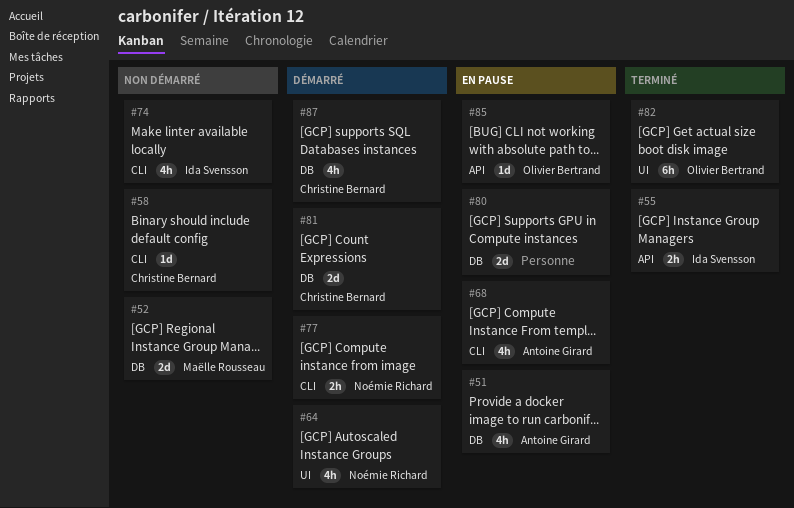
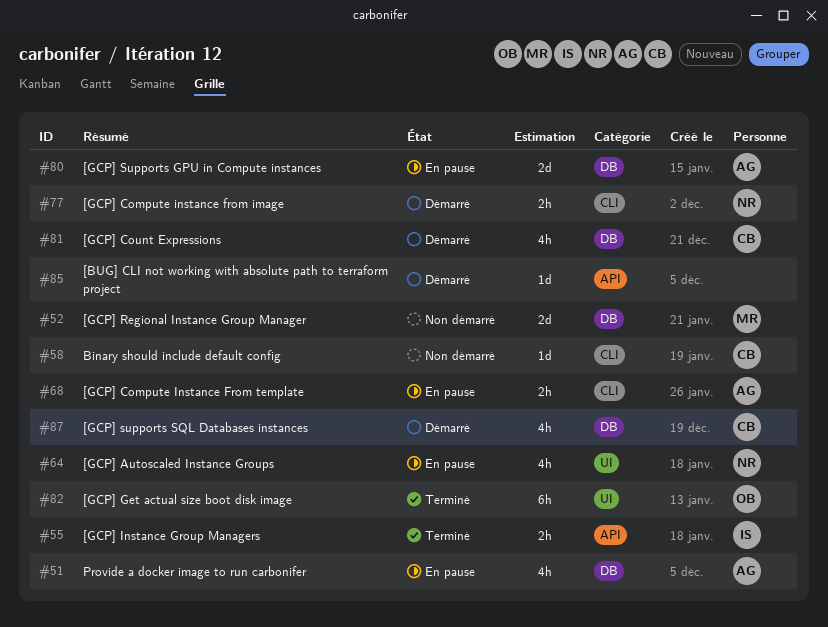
#64, status: Démarré -> En pause
#68, estimate: 4h -> 2h
#74: present -> none
#80, owner: none -> Antoine Girard
#81, estimate: 2d -> 4h
#85, status: En pause -> Démarré
#85, owner: Olivier Bertrand -> none

